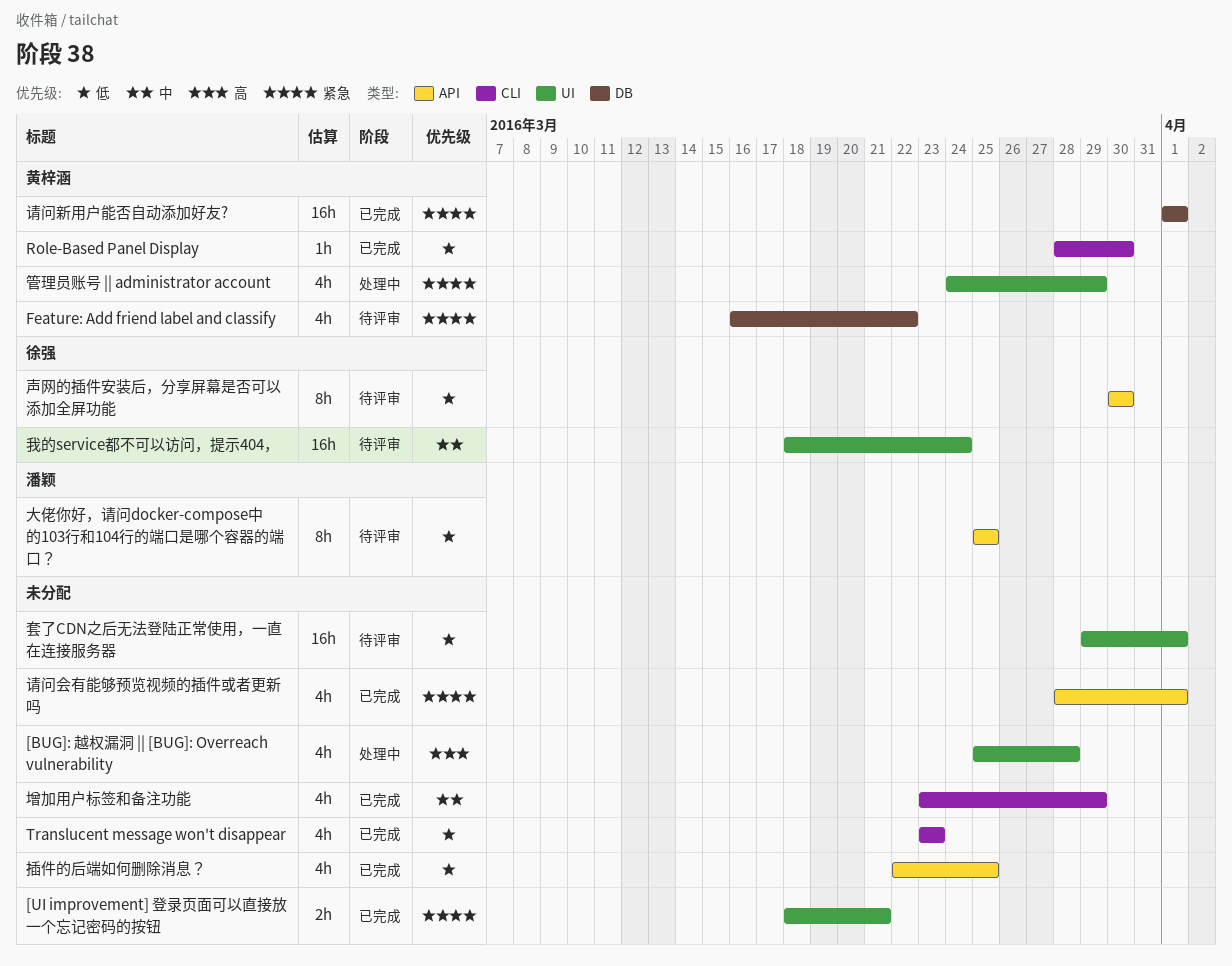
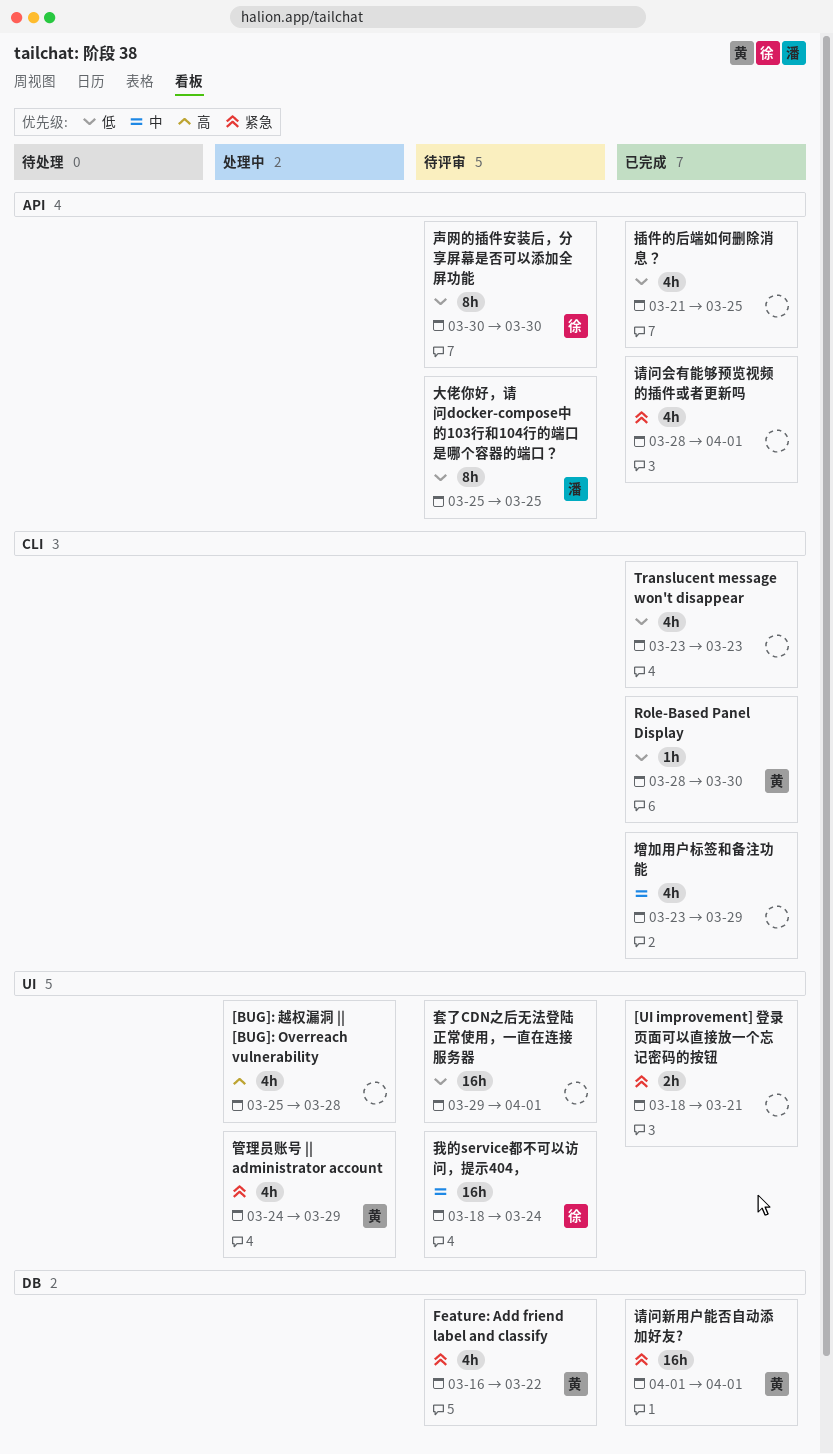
插件的后端如何删除消息？, start: Mar 22 -> Mar 21

